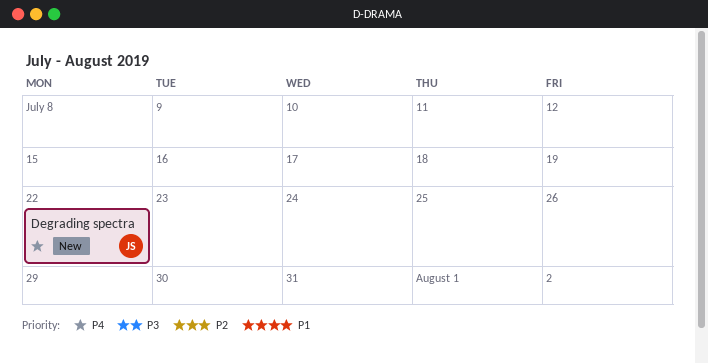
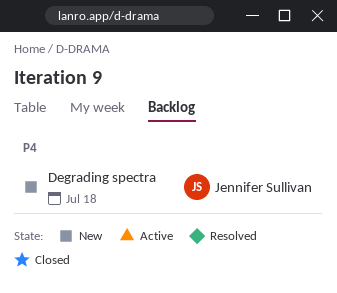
Degrading spectra, due: Jul 22 -> Jul 18

